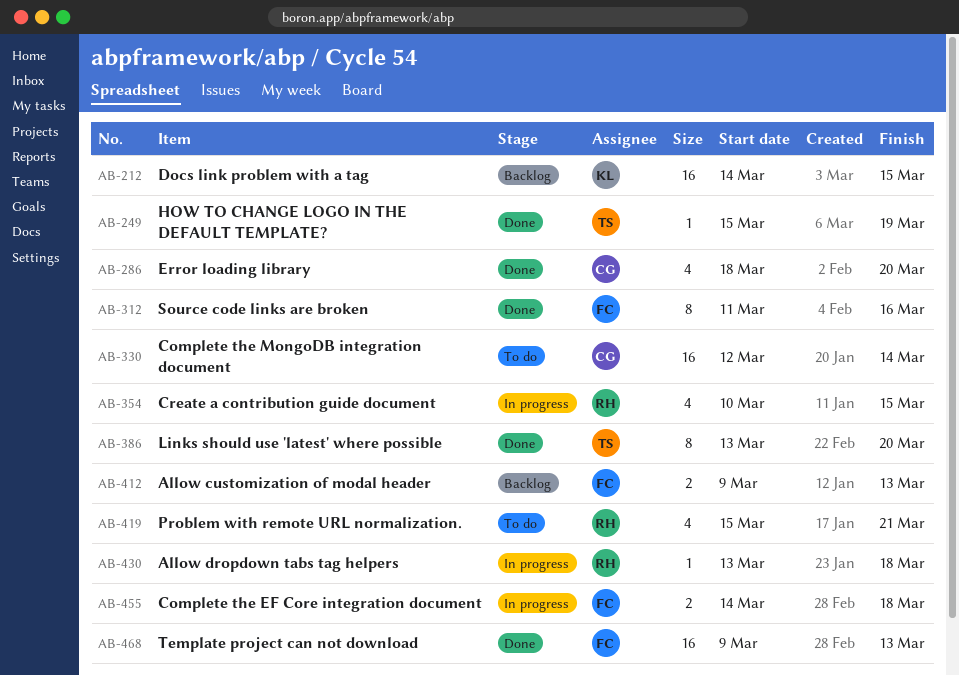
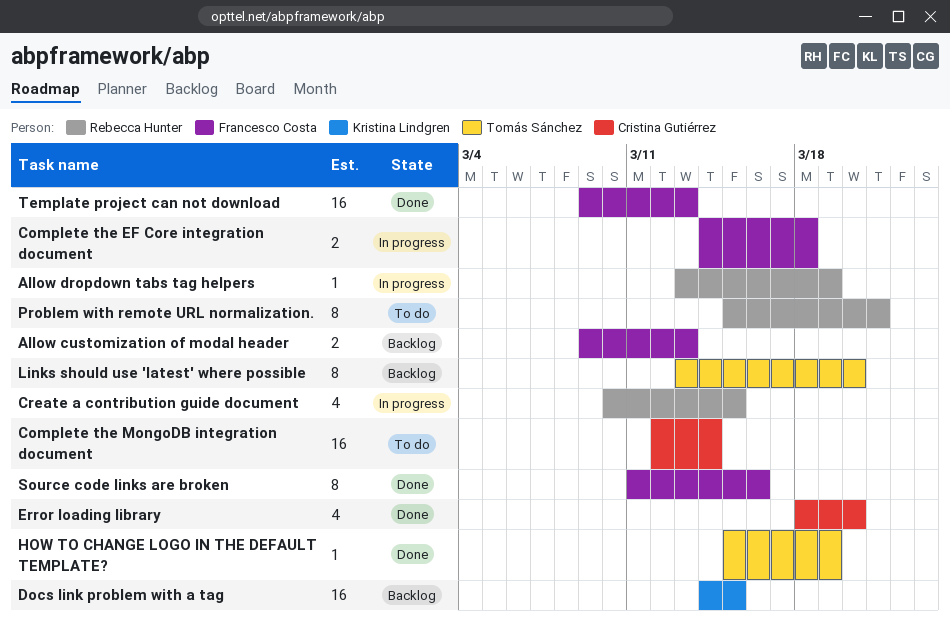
Allow dropdown tabs tag helpers, due: Mar 18 -> Mar 19
Links should use 'latest' where possible, status: Done -> Backlog
Problem with remote URL normalization., estimate: 4 -> 8

